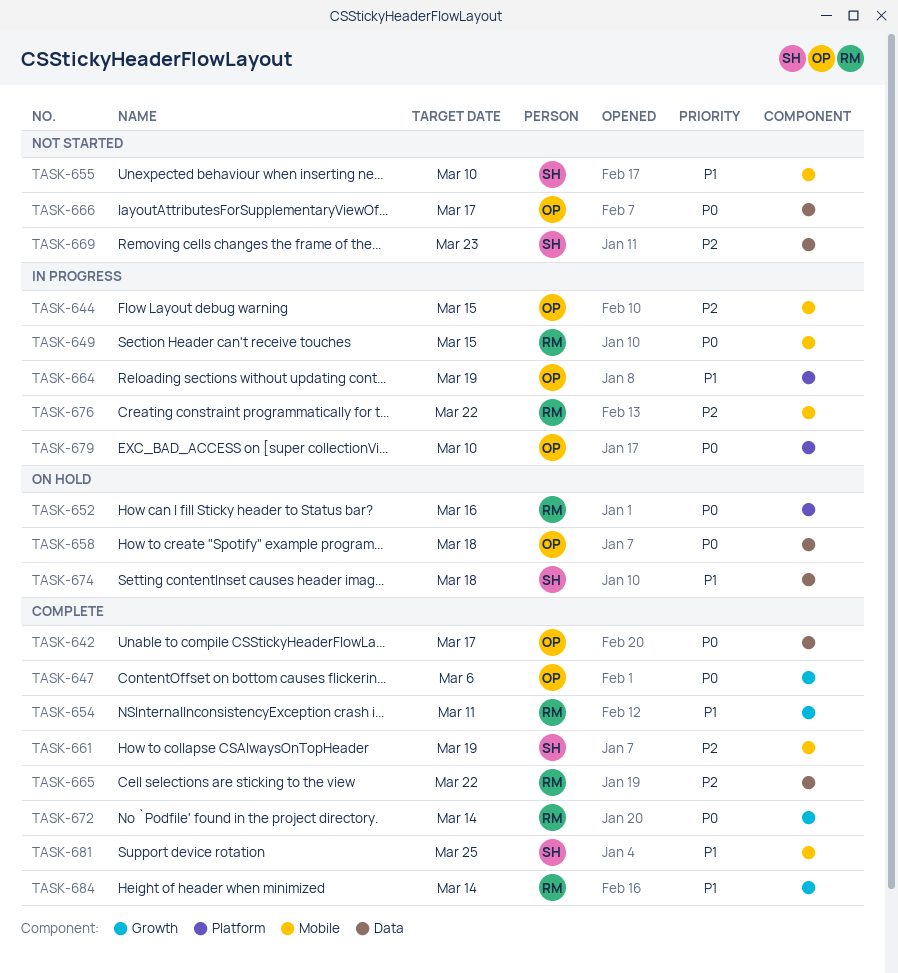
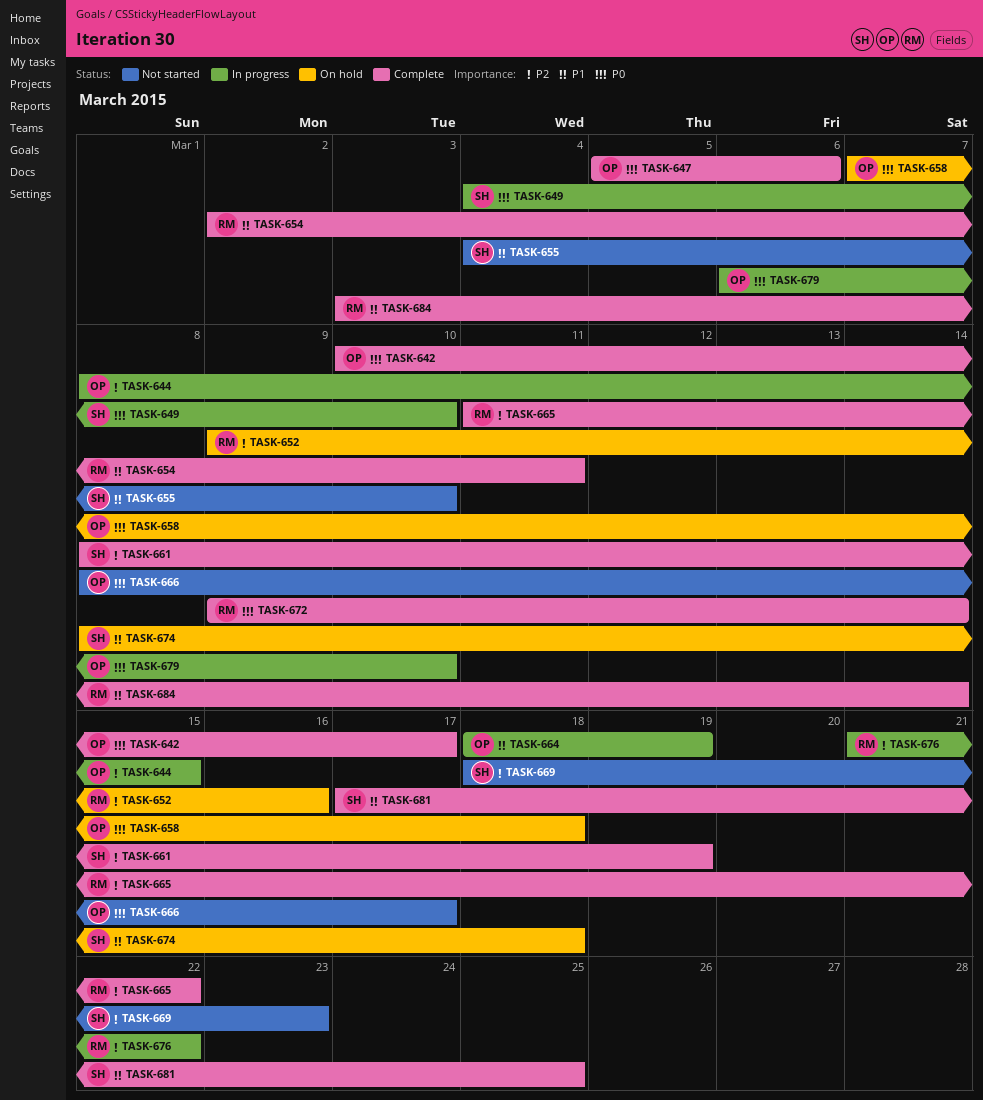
TASK-649, owner: RM -> SH
TASK-649, due: Mar 15 -> Mar 10
TASK-652, priority: P0 -> P2

